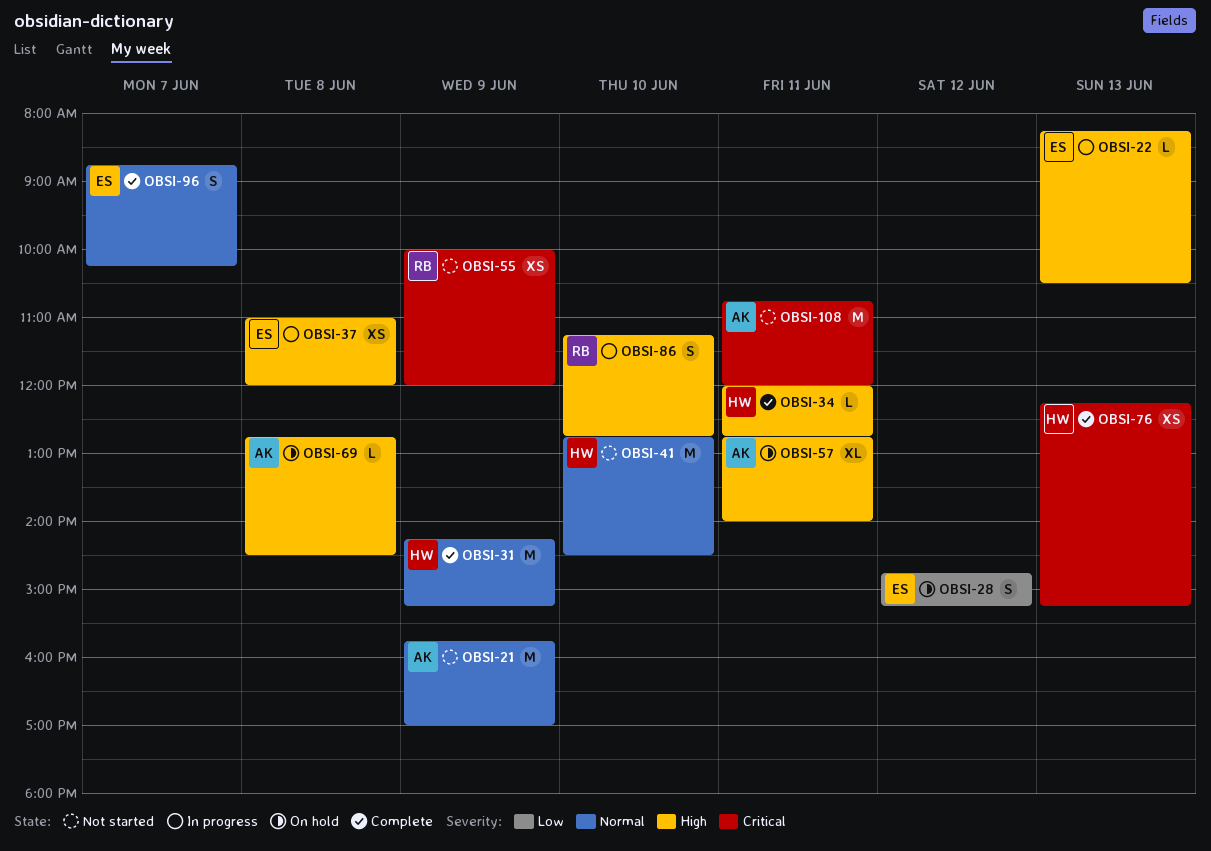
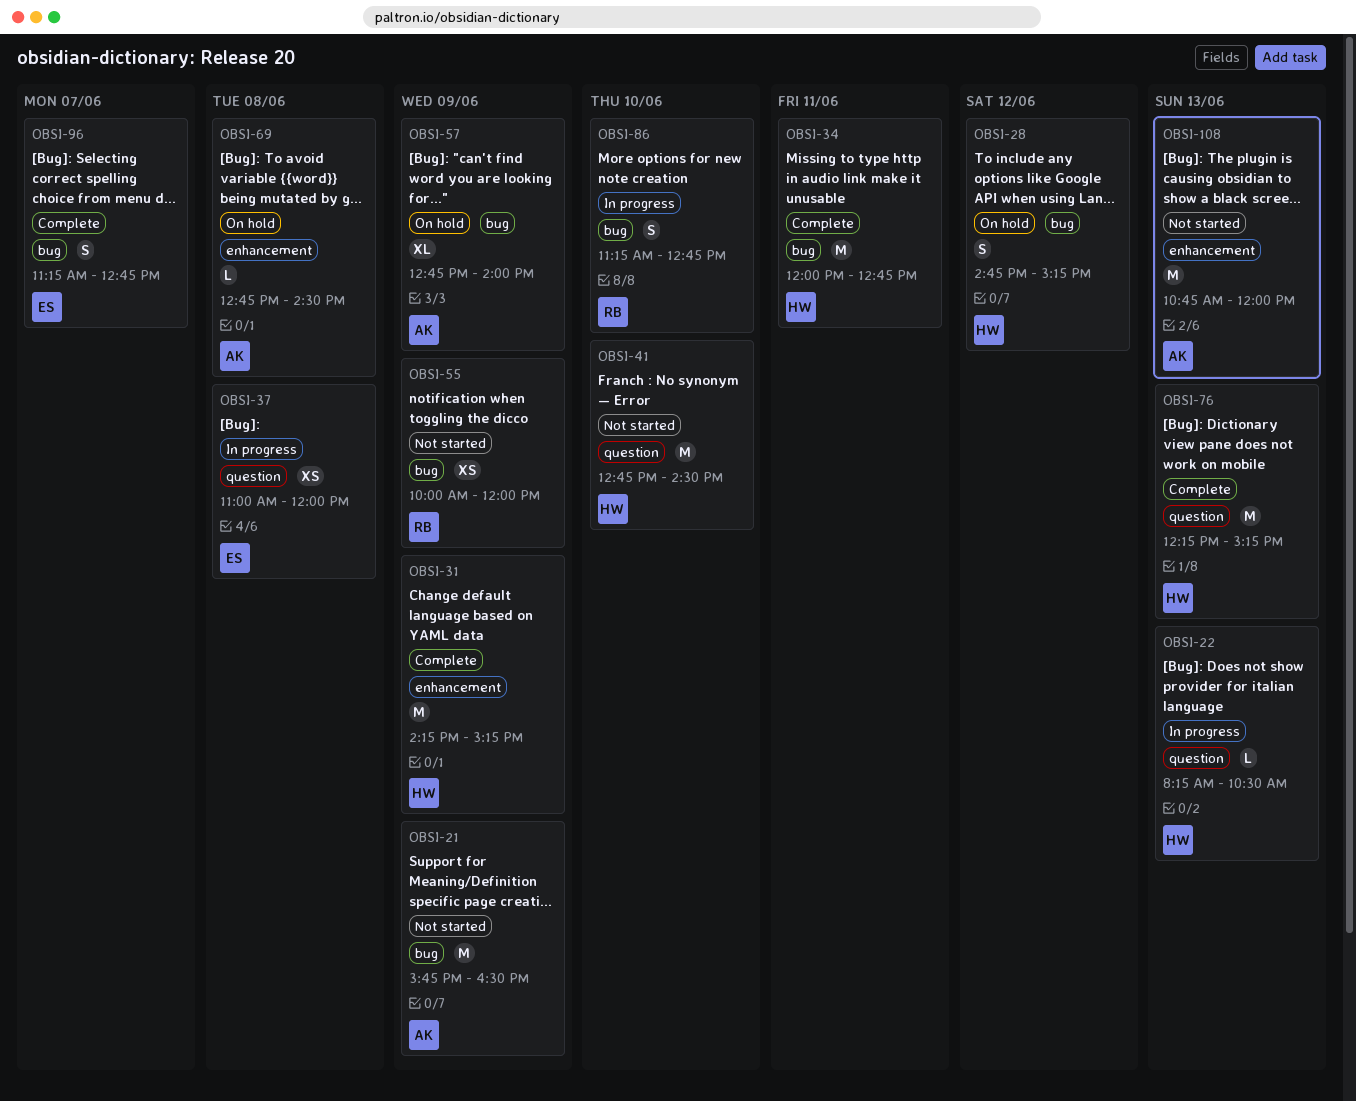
OBSI-21, ends: 17:00 -> 16:30
OBSI-22, owner: ES -> HW
OBSI-28, owner: ES -> HW
OBSI-34, estimate: L -> M
OBSI-57, day: Jun 11 -> Jun 9
OBSI-76, estimate: XS -> M
OBSI-96, begins: 08:45 -> 11:15
OBSI-96, ends: 10:15 -> 12:45
OBSI-108, day: Jun 11 -> Jun 13

